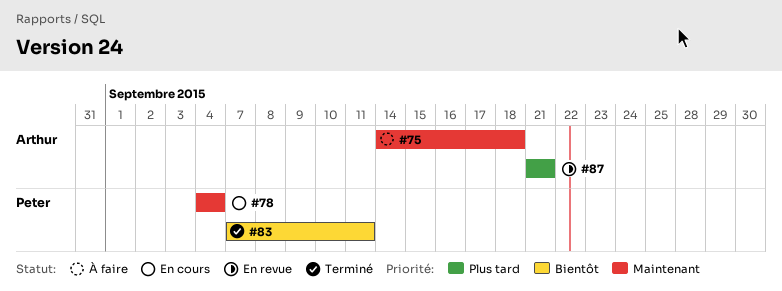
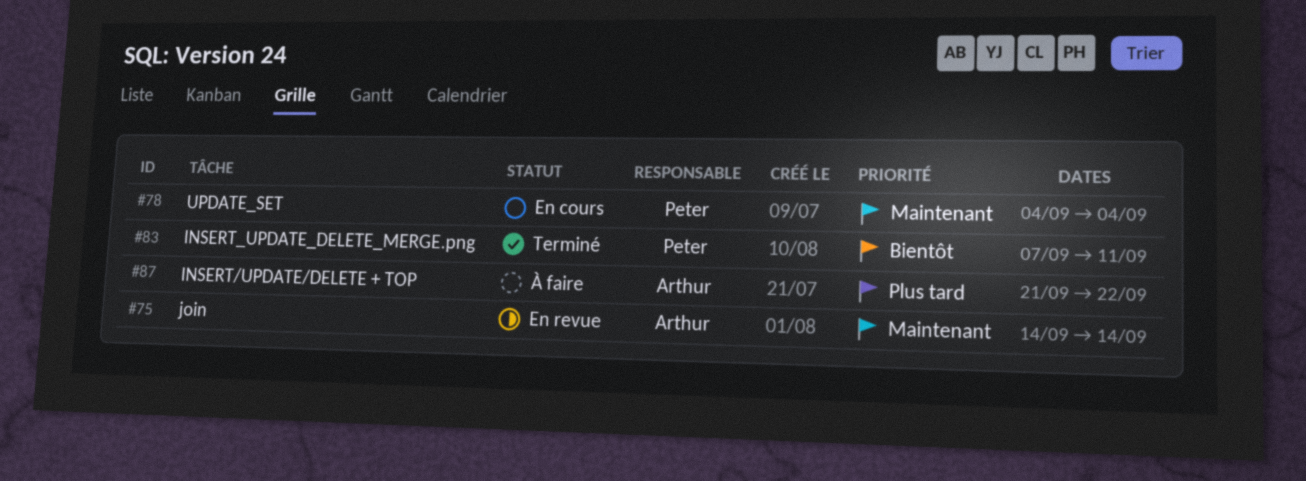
#75, status: À faire -> En revue
#75, due: Sep 18 -> Sep 14
#87, status: En revue -> À faire
#87, due: Sep 21 -> Sep 22

